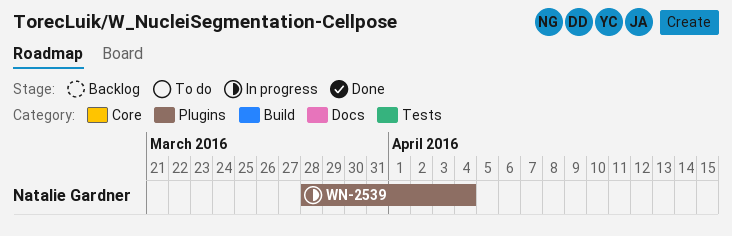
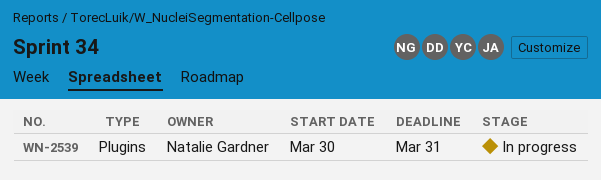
WN-2539, start: Mar 28 -> Mar 30
WN-2539, due: Apr 4 -> Mar 31

